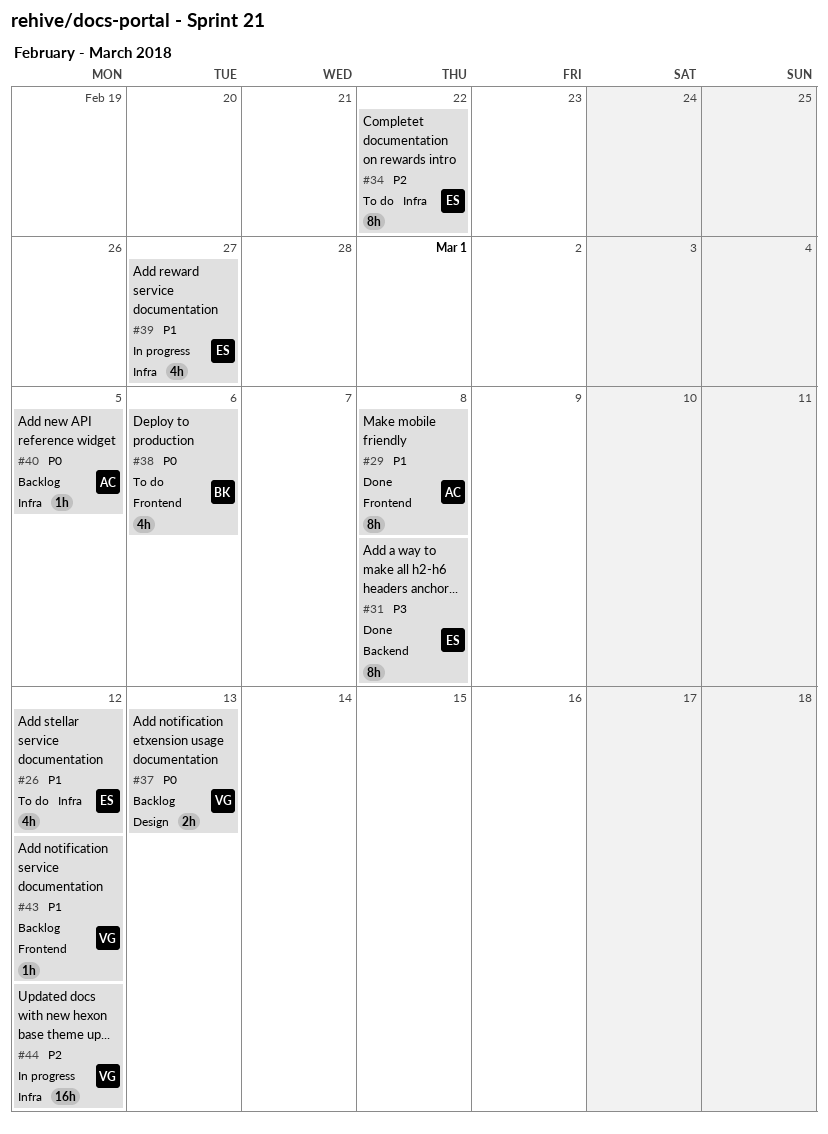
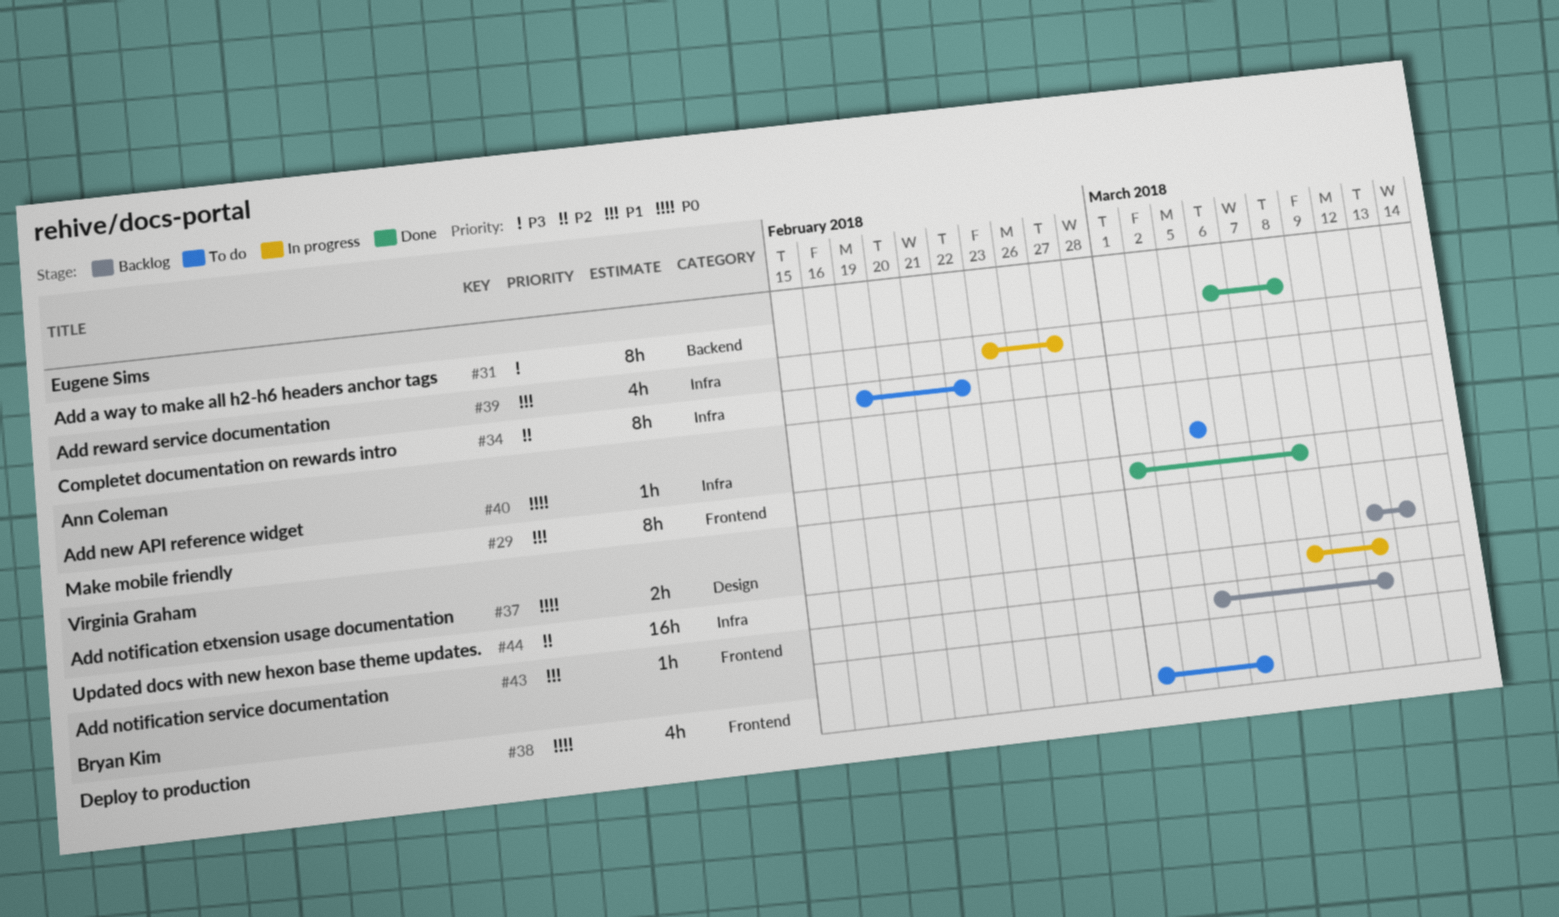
#26: present -> none
#40, status: Backlog -> To do

